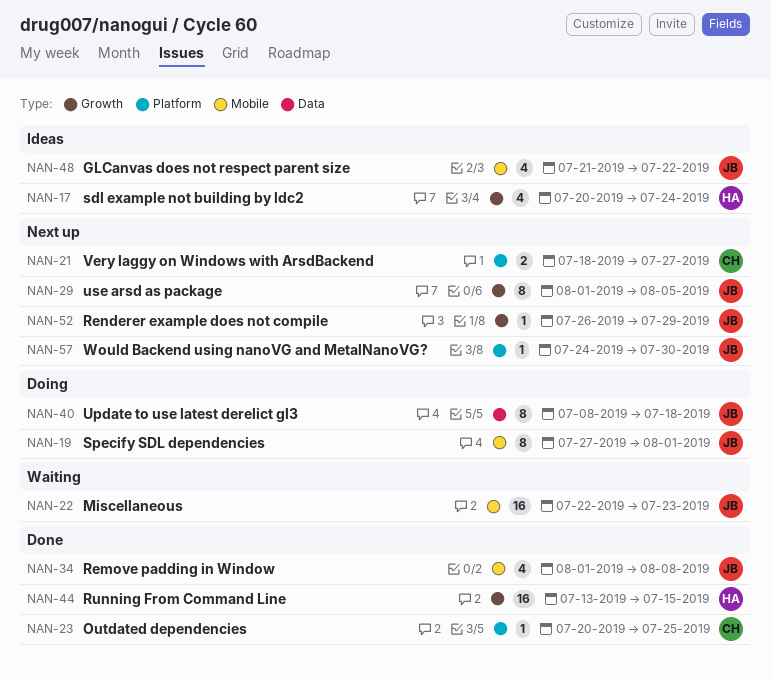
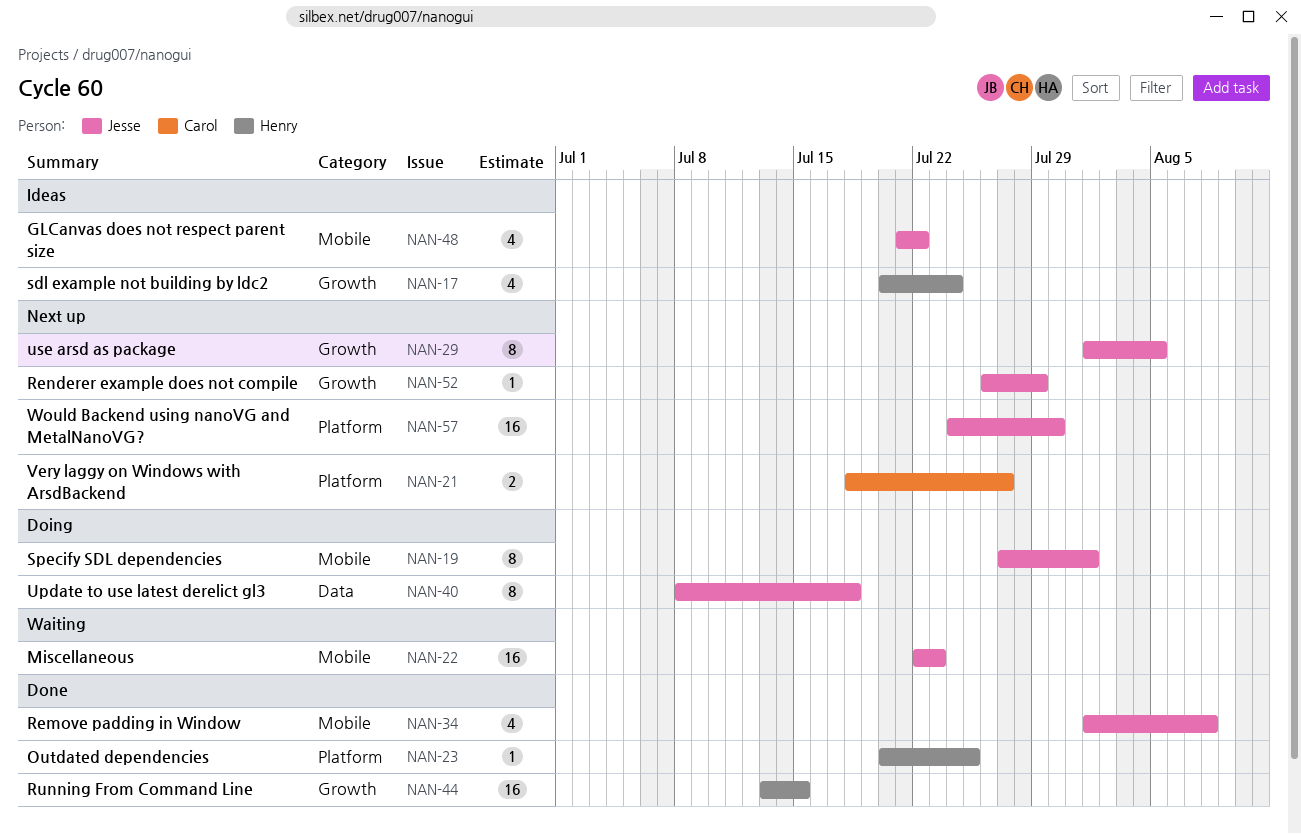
NAN-23, owner: Carol -> Henry
NAN-57, estimate: 1 -> 16

